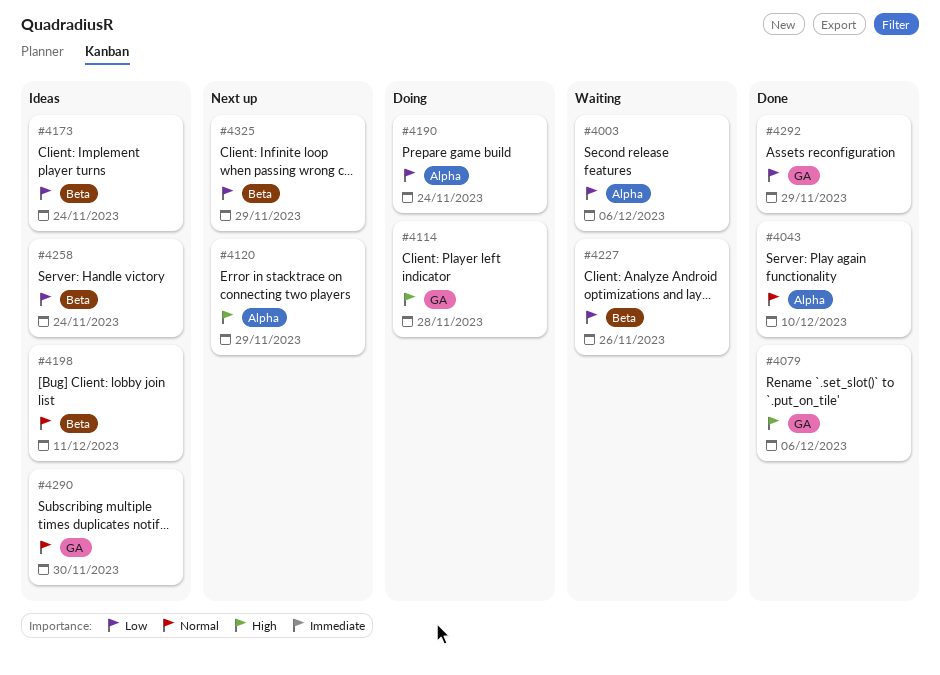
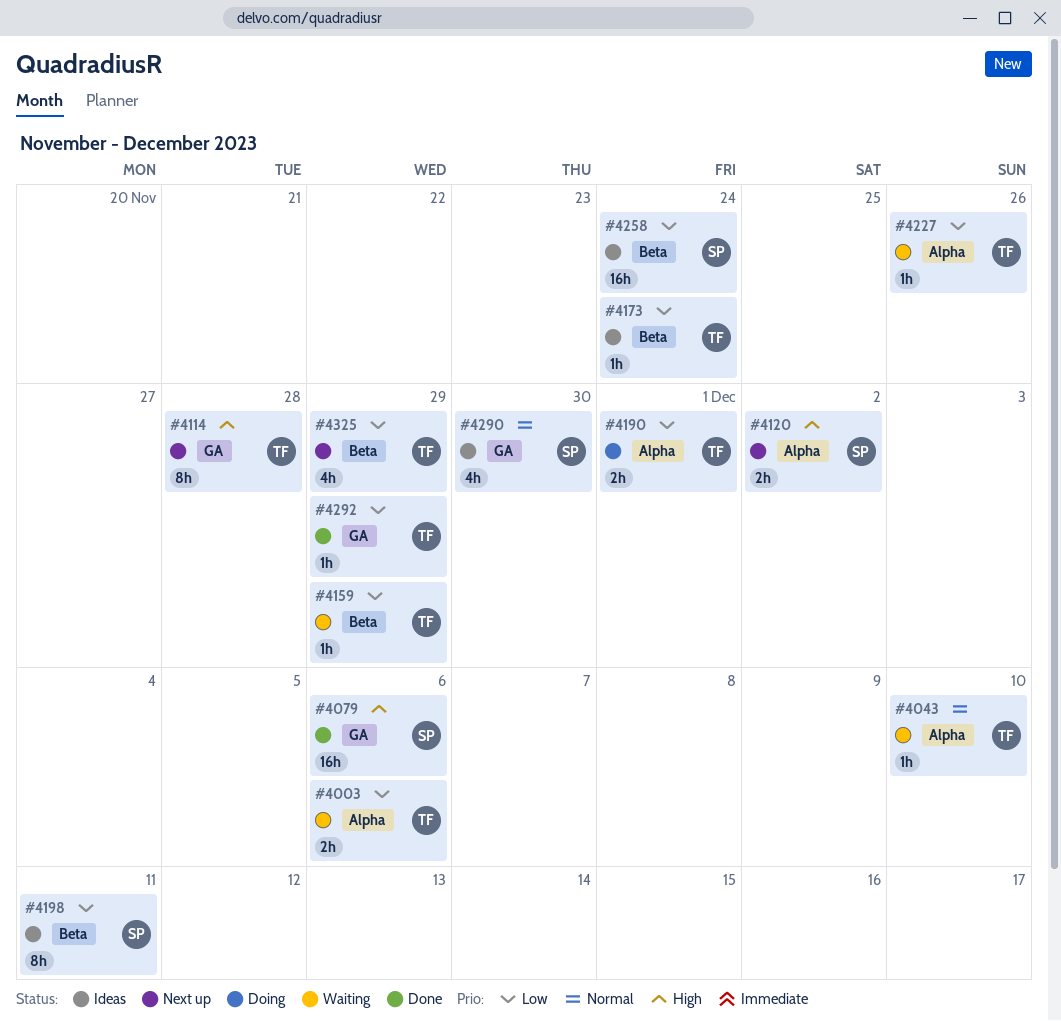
#4043, status: Done -> Waiting
#4114, status: Doing -> Next up
#4120, due: Nov 29 -> Dec 2
#4159: none -> present
#4190, due: Nov 24 -> Dec 1
#4198, priority: Normal -> Low
#4227, label: Beta -> Alpha

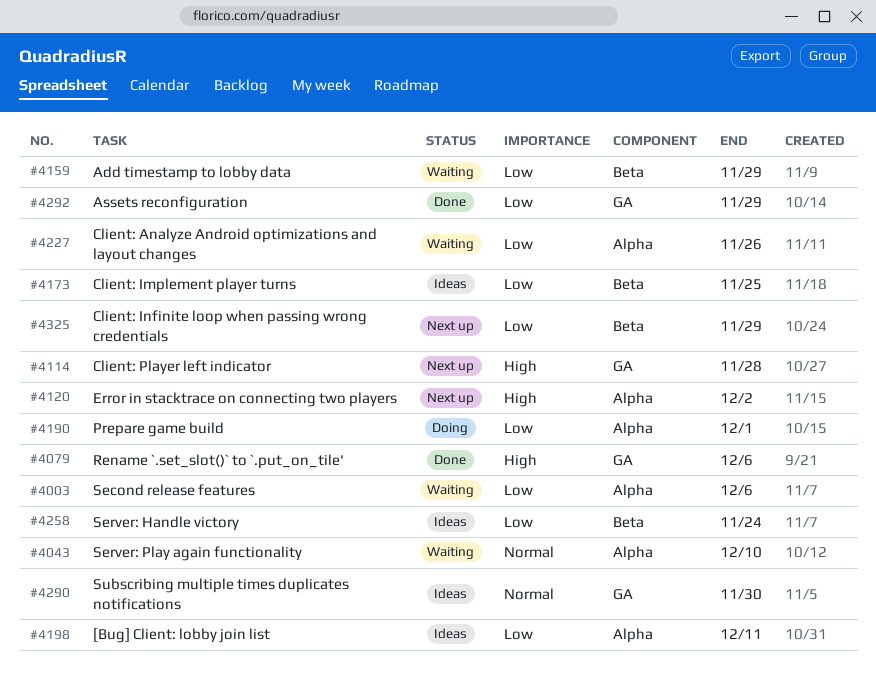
#4173, due: Nov 24 -> Nov 25
#4198, label: Beta -> Alpha

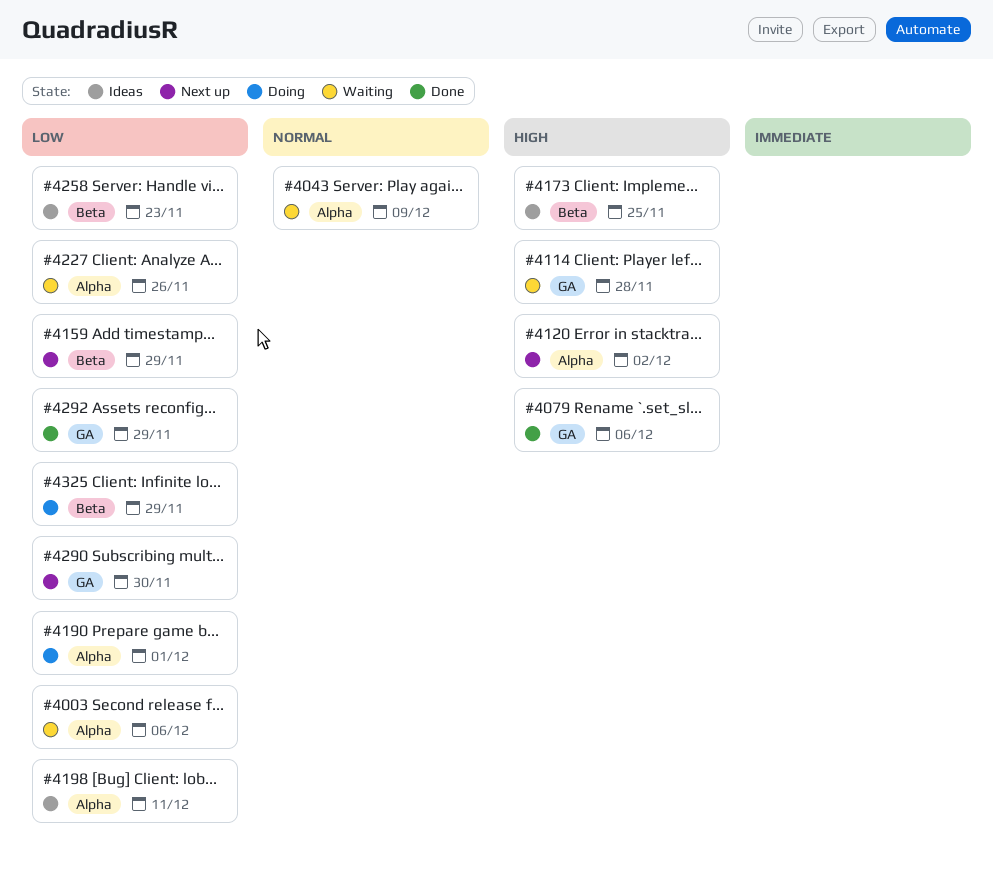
#4043, due: Dec 10 -> Dec 9
#4114, status: Next up -> Waiting
#4159, status: Waiting -> Next up
#4173, priority: Low -> High
#4258, due: Nov 24 -> Nov 23
#4290, status: Ideas -> Next up
#4290, priority: Normal -> Low
#4325, status: Next up -> Doing

